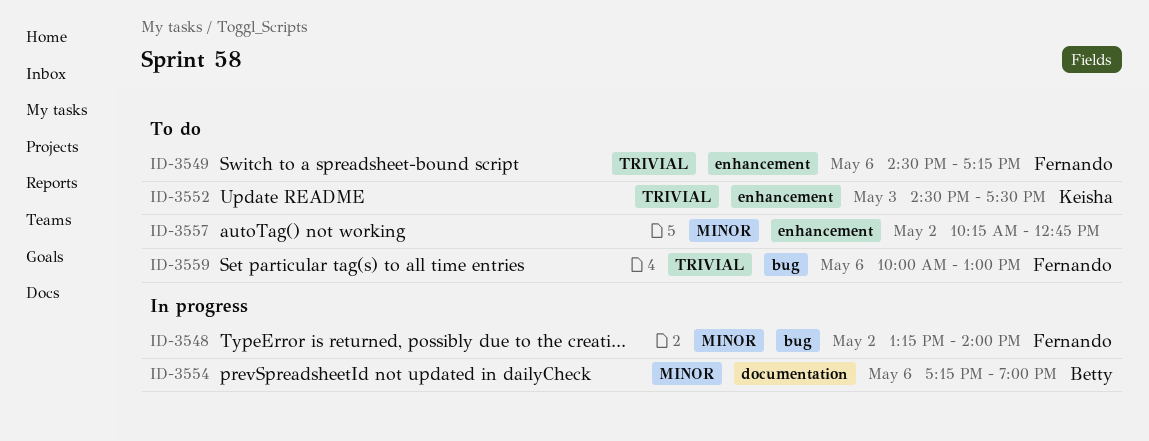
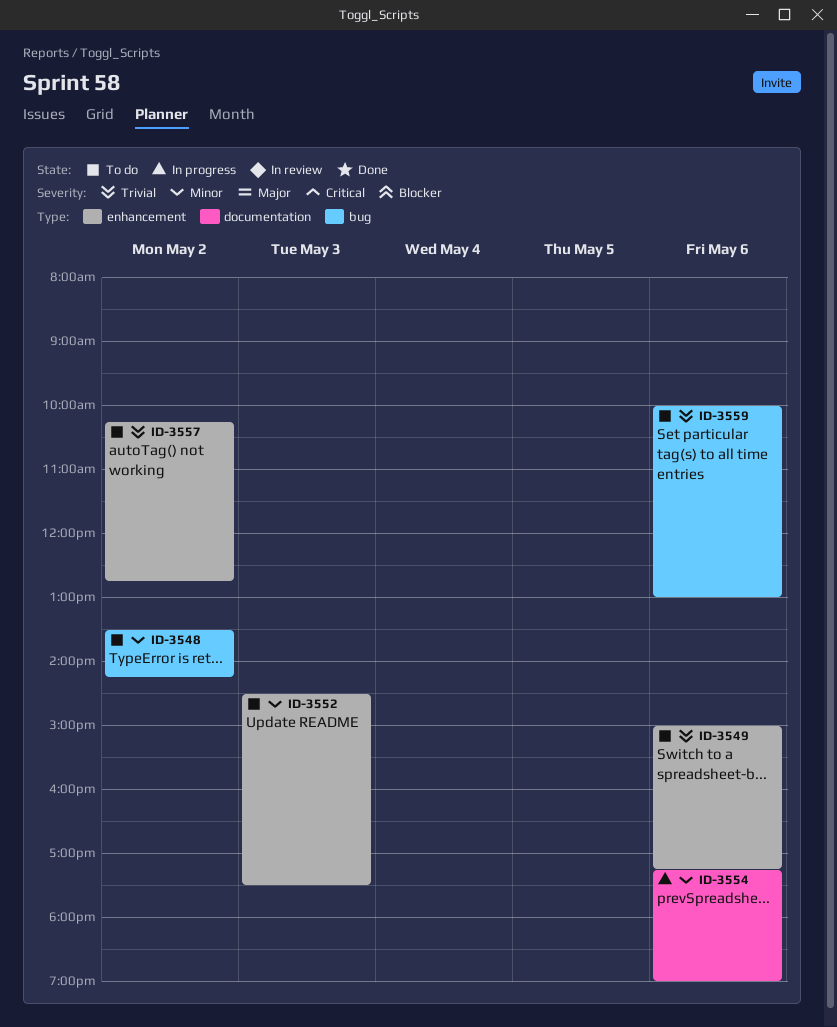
ID-3548, status: In progress -> To do
ID-3548, begins: 13:15 -> 13:30
ID-3548, ends: 14:00 -> 14:15
ID-3549, begins: 14:30 -> 15:00
ID-3552, priority: Trivial -> Minor
ID-3557, priority: Minor -> Trivial

